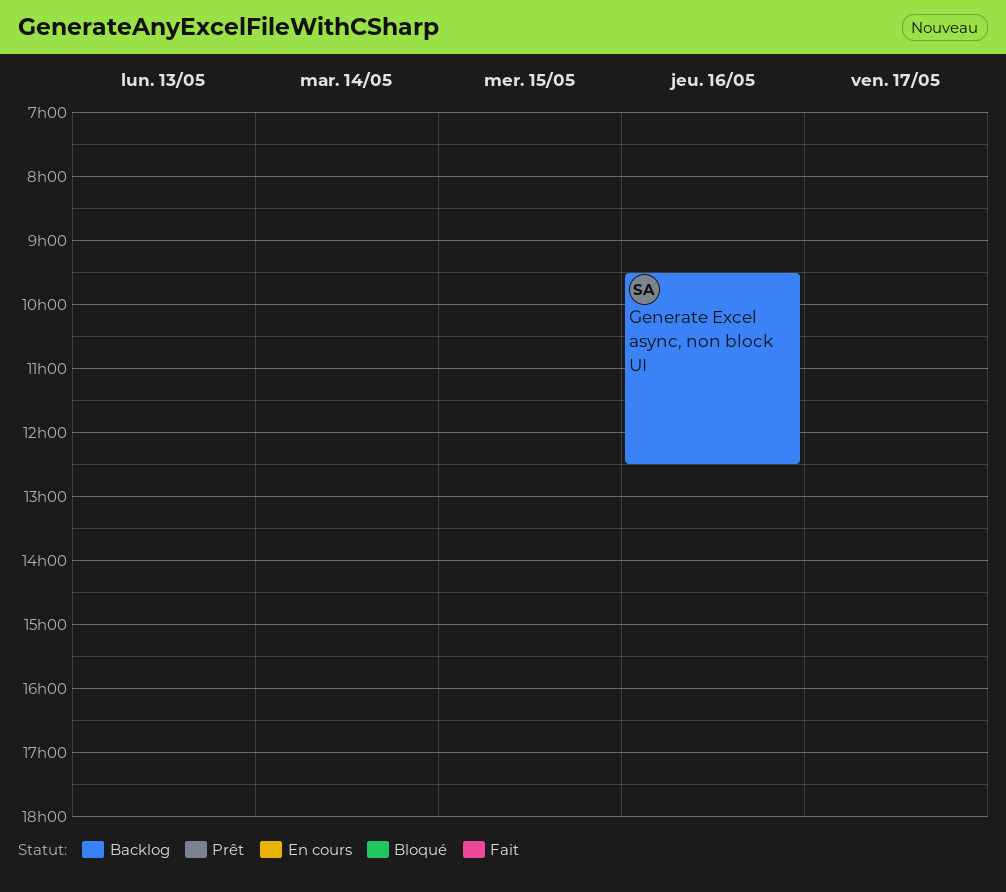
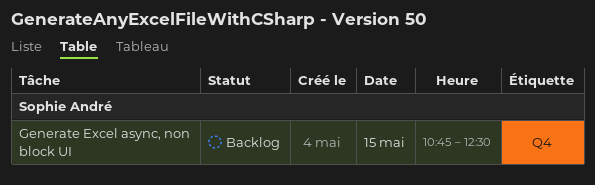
Generate Excel async, non block UI, day: May 16 -> May 15
Generate Excel async, non block UI, begins: 09:30 -> 10:45

